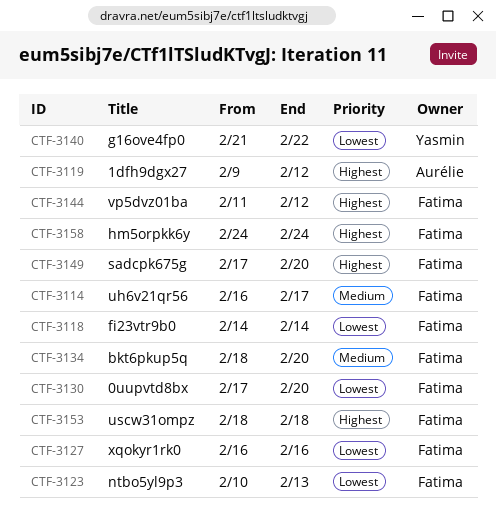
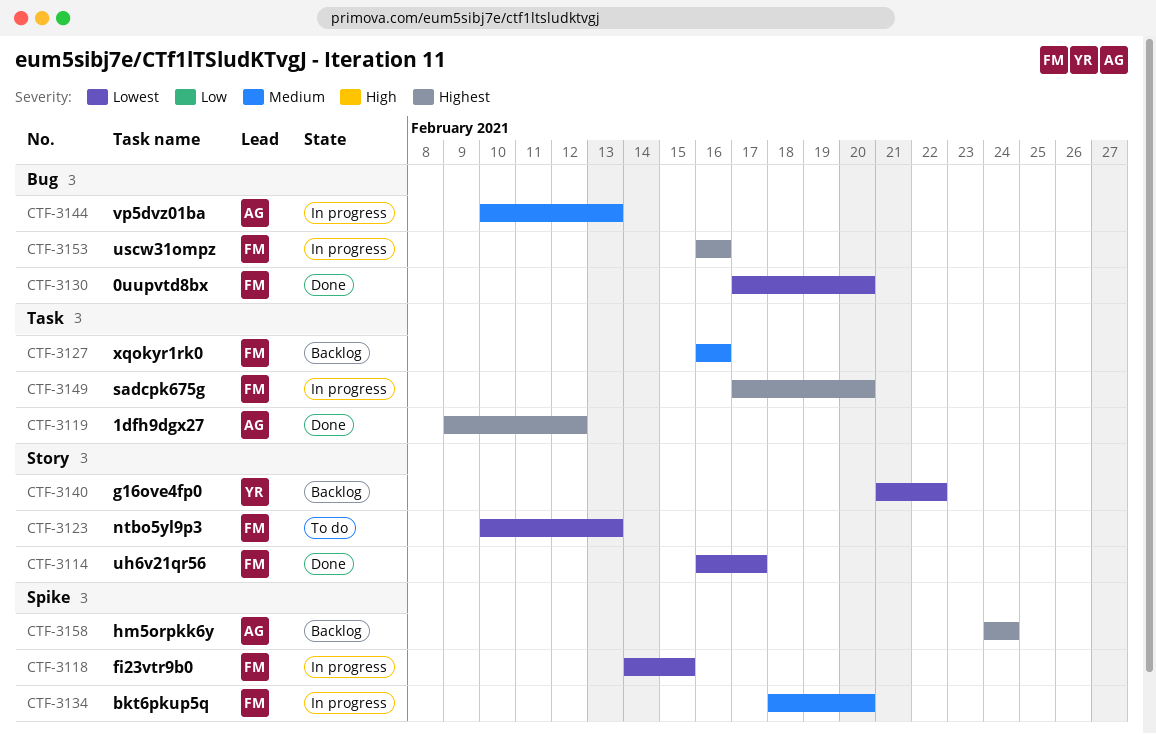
CTF-3114, priority: Medium -> Lowest
CTF-3118, due: Feb 14 -> Feb 15
CTF-3127, priority: Lowest -> Medium
CTF-3144, owner: Fatima -> Aurélie
CTF-3144, priority: Highest -> Medium
CTF-3144, start: Feb 11 -> Feb 10
CTF-3144, due: Feb 12 -> Feb 13
CTF-3153, start: Feb 18 -> Feb 16
CTF-3153, due: Feb 18 -> Feb 16
CTF-3158, owner: Fatima -> Aurélie

